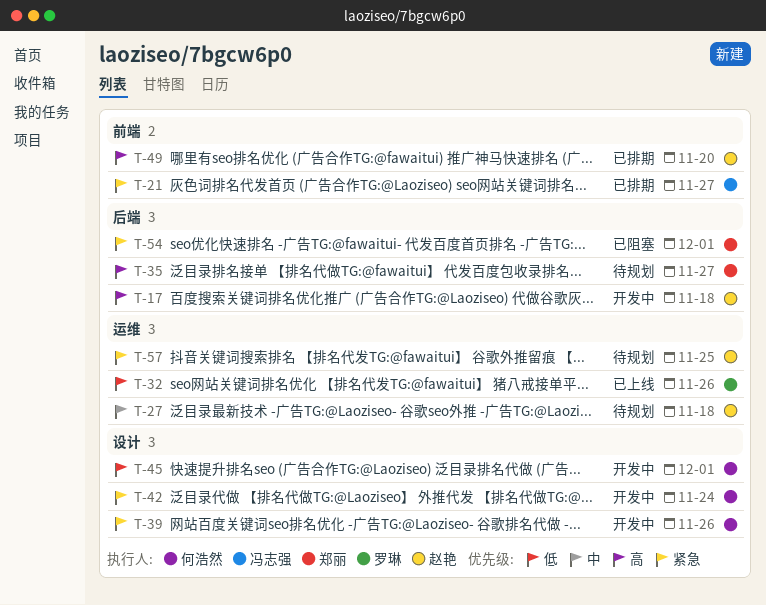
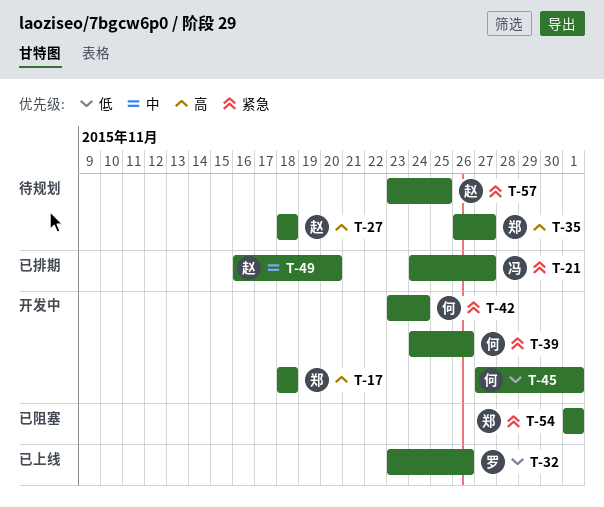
T-17, owner: 赵艳 -> 郑丽
T-27, priority: 中 -> 高
T-49, priority: 高 -> 中

